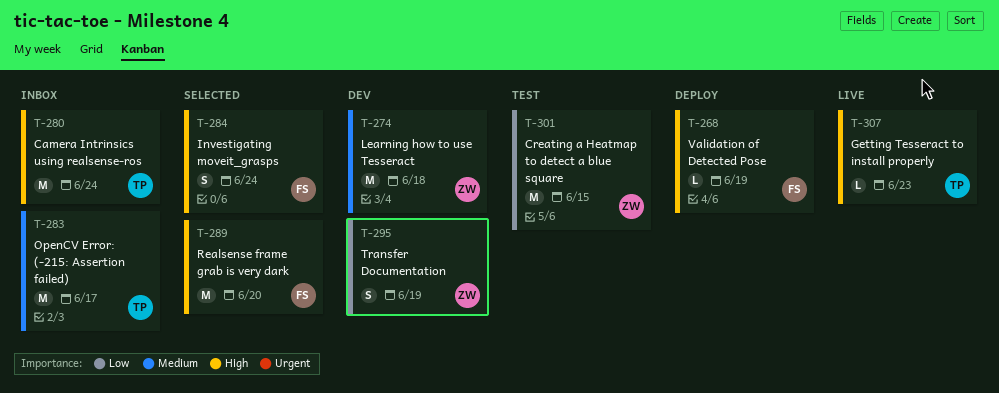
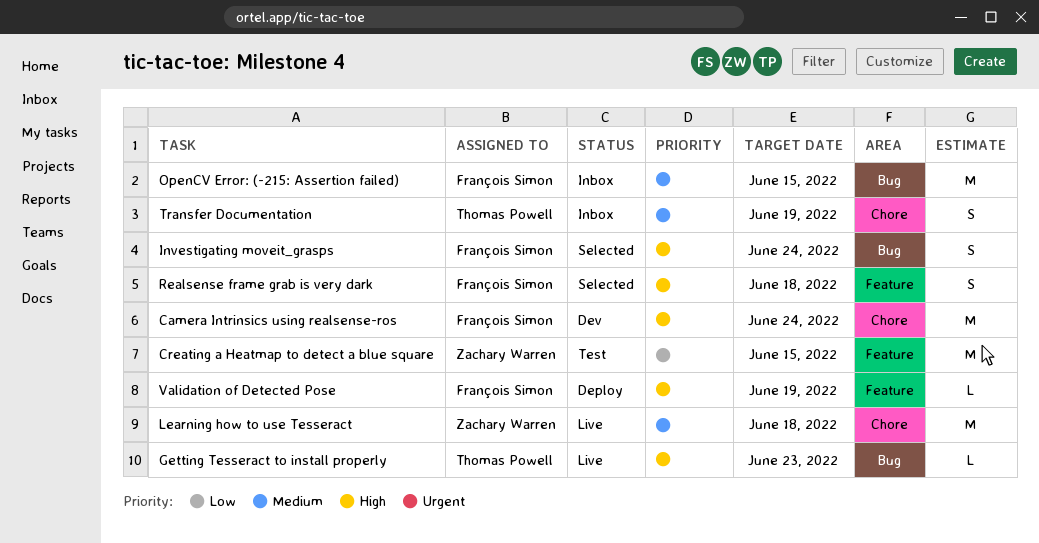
Camera Intrinsics using realsense-ros, status: Inbox -> Dev
Camera Intrinsics using realsense-ros, owner: Thomas Powell -> François Simon
Learning how to use Tesseract, status: Dev -> Live
OpenCV Error: (-215: Assertion failed), owner: Thomas Powell -> François Simon
OpenCV Error: (-215: Assertion failed), due: Jun 17 -> Jun 15
Realsense frame grab is very dark, estimate: M -> S
Realsense frame grab is very dark, due: Jun 20 -> Jun 18
Transfer Documentation, status: Dev -> Inbox
Transfer Documentation, owner: Zachary Warren -> Thomas Powell
Transfer Documentation, priority: Low -> Medium

